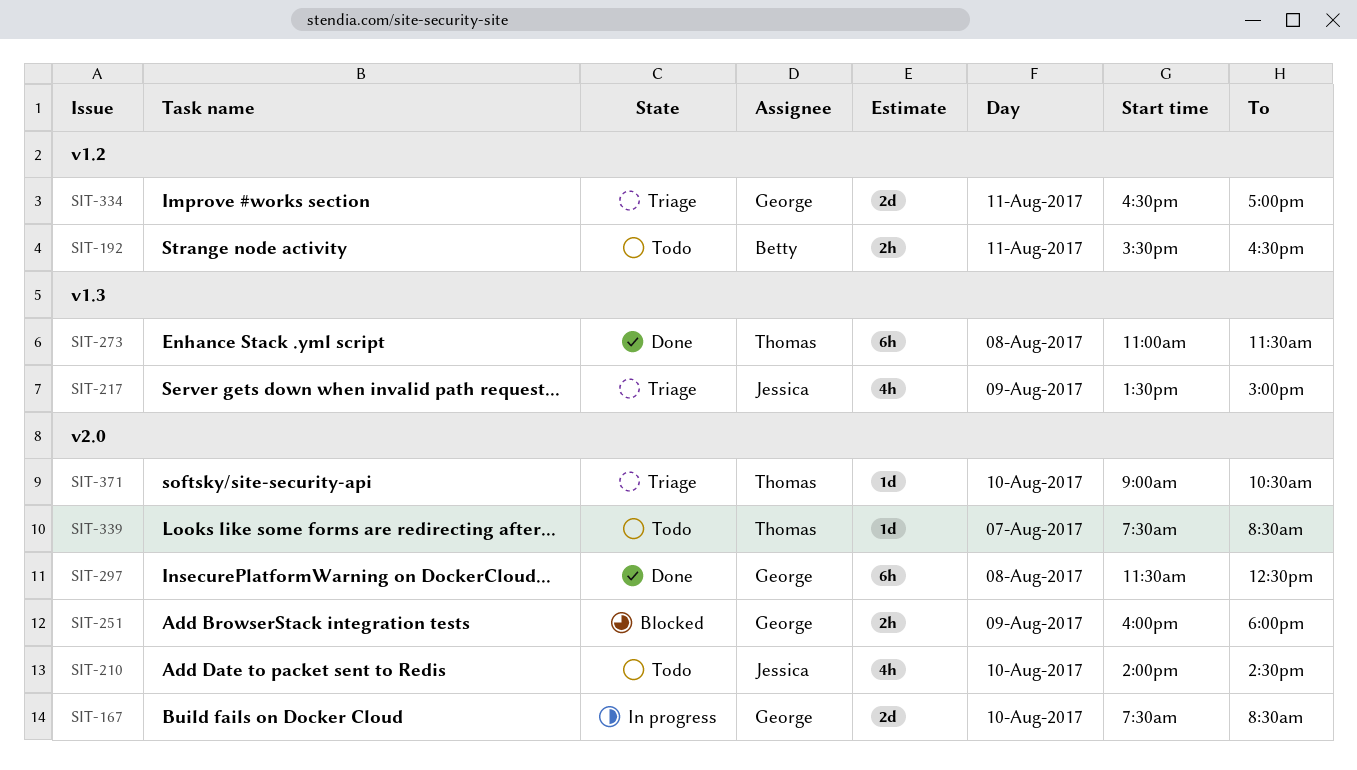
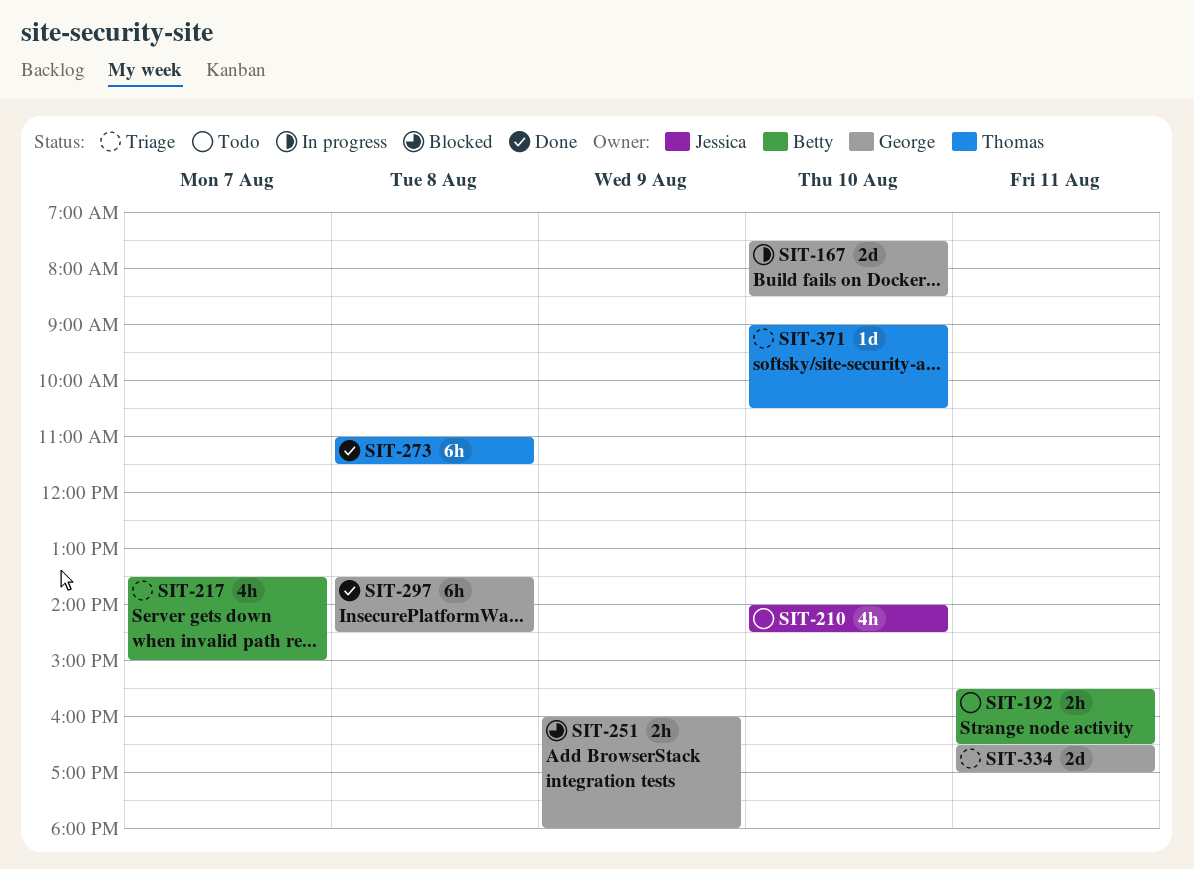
SIT-217, owner: Jessica -> Betty
SIT-217, day: Aug 9 -> Aug 7
SIT-297, begins: 11:30 -> 13:30
SIT-297, ends: 12:30 -> 14:30
SIT-339: present -> none

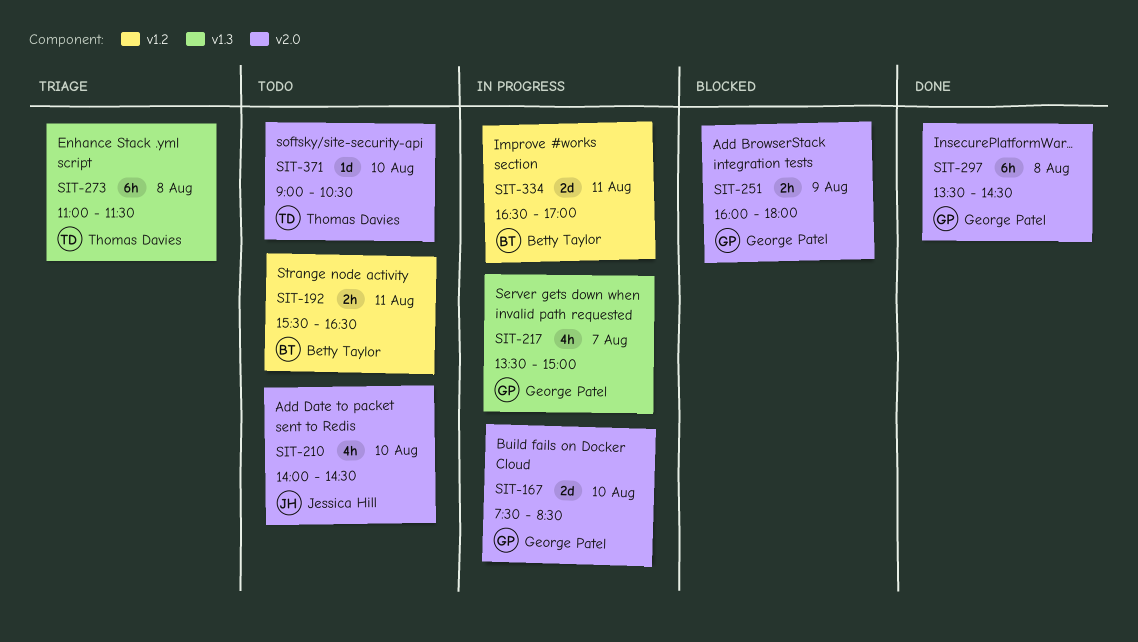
SIT-217, status: Triage -> In progress
SIT-217, owner: Betty Taylor -> George Patel
SIT-273, status: Done -> Triage
SIT-334, status: Triage -> In progress
SIT-334, owner: George Patel -> Betty Taylor
SIT-371, status: Triage -> Todo

